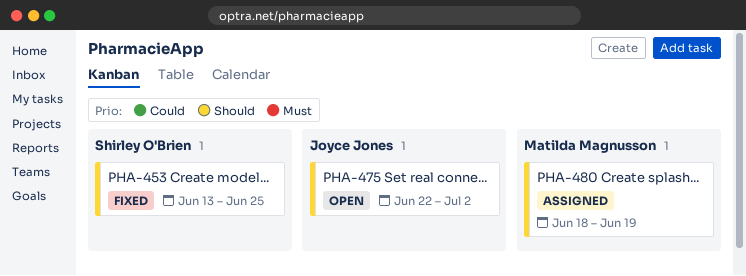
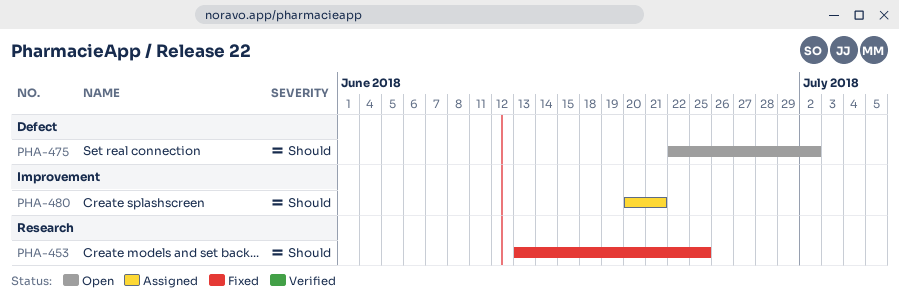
PHA-480, start: Jun 18 -> Jun 20
PHA-480, due: Jun 19 -> Jun 21

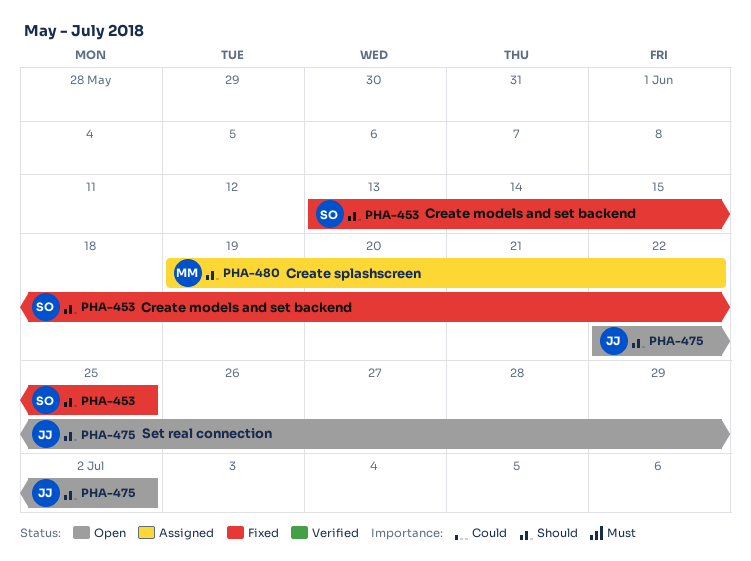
PHA-480, start: Jun 20 -> Jun 19
PHA-480, due: Jun 21 -> Jun 22

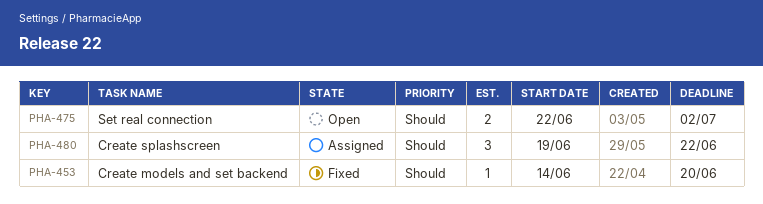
PHA-453, start: Jun 13 -> Jun 14
PHA-453, due: Jun 25 -> Jun 20

